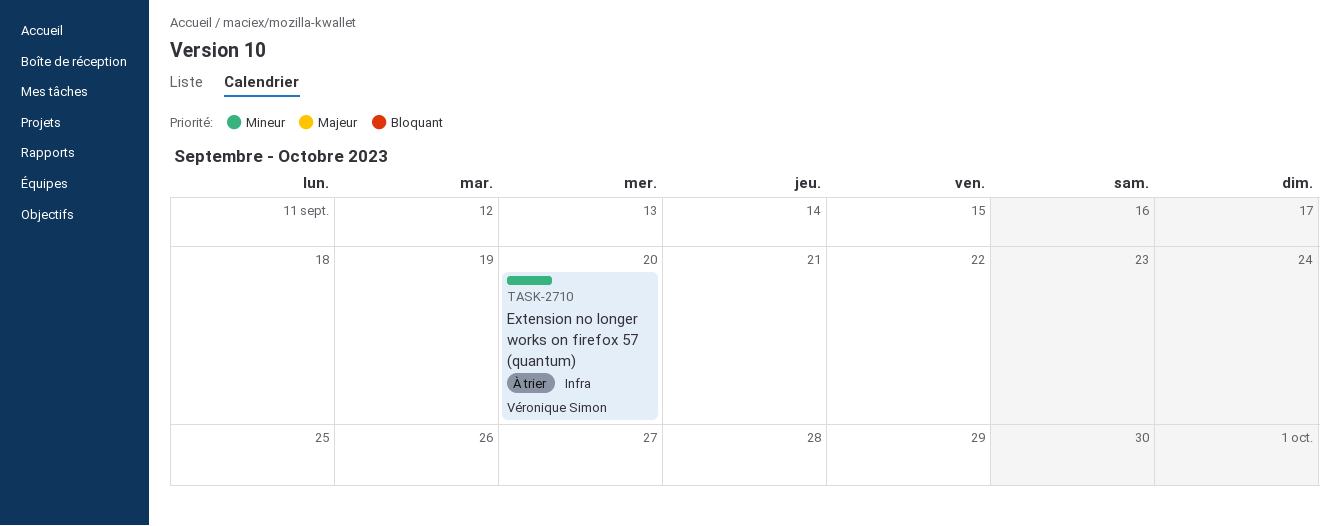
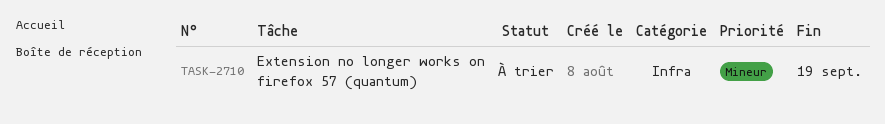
TASK-2710, due: Sep 20 -> Sep 19

